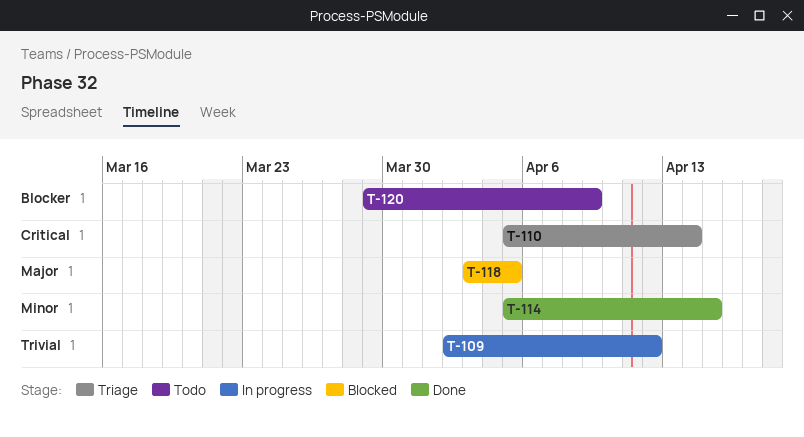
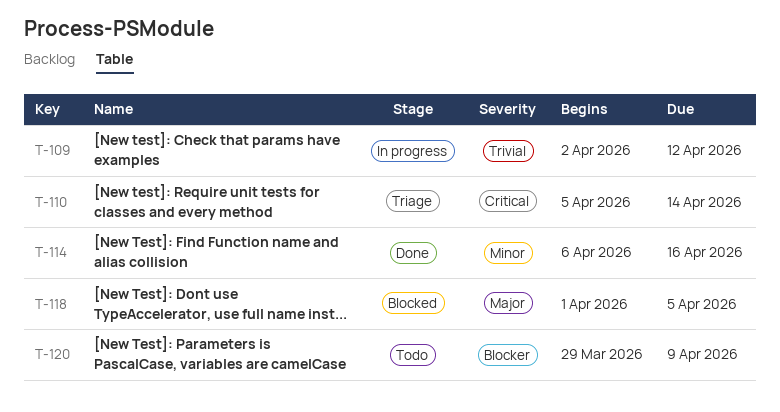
T-114, start: Apr 5 -> Apr 6
T-114, due: Apr 15 -> Apr 16
T-118, start: Apr 3 -> Apr 1

